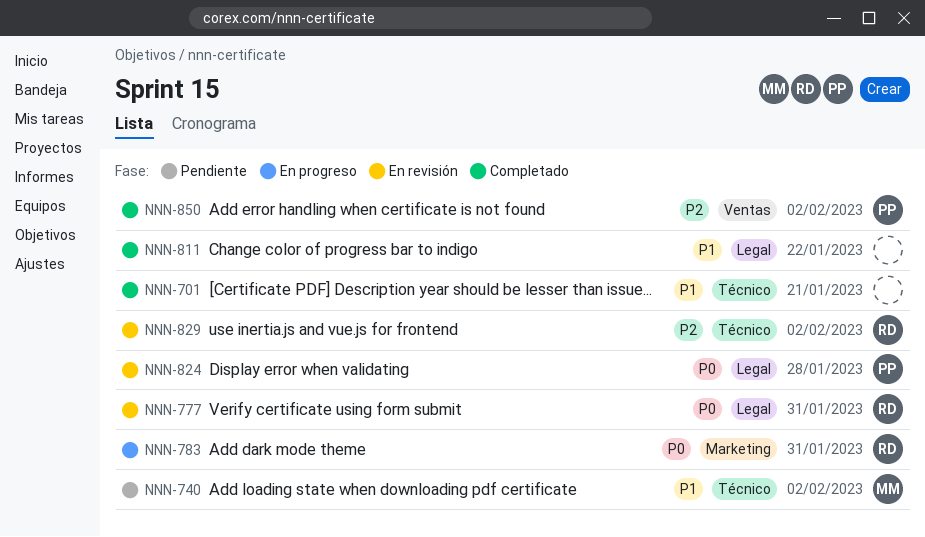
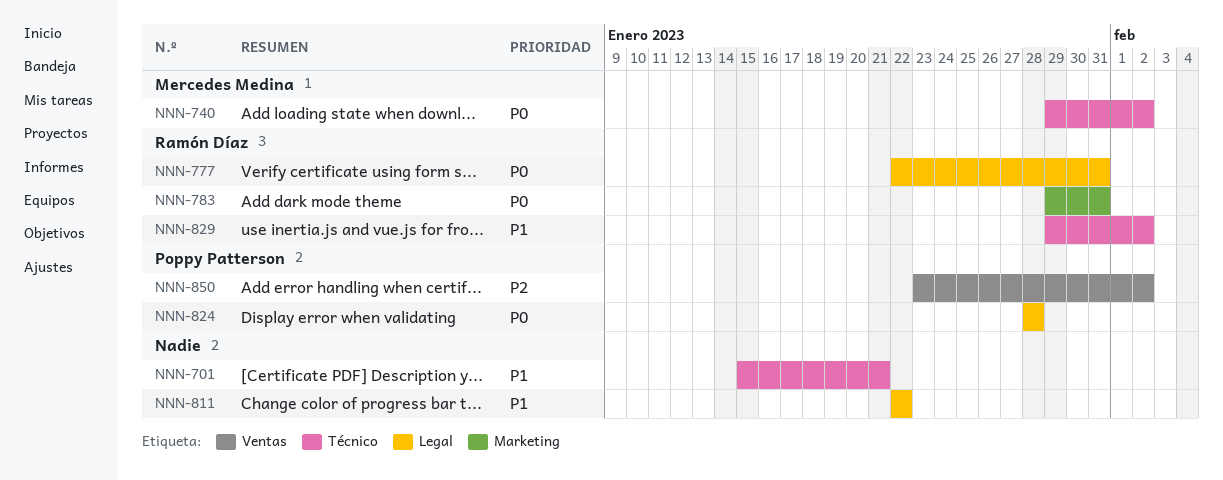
NNN-740, priority: P1 -> P0
NNN-829, priority: P2 -> P1

